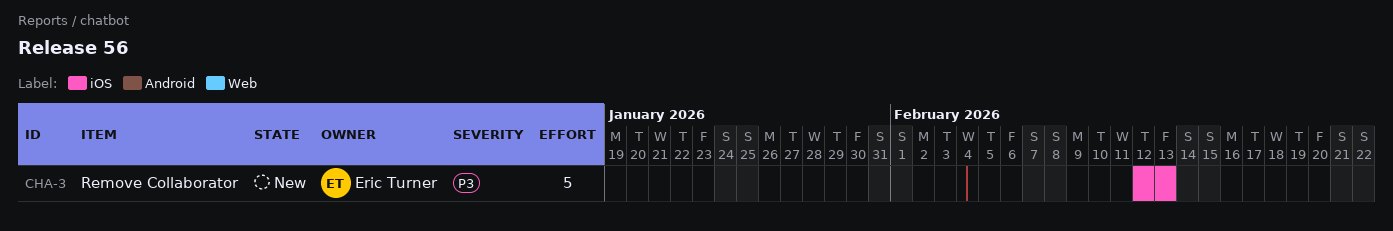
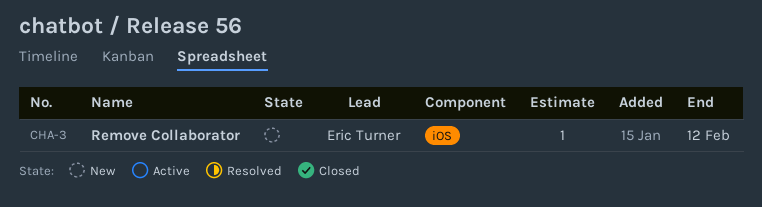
CHA-3, estimate: 5 -> 1
CHA-3, due: Feb 13 -> Feb 12

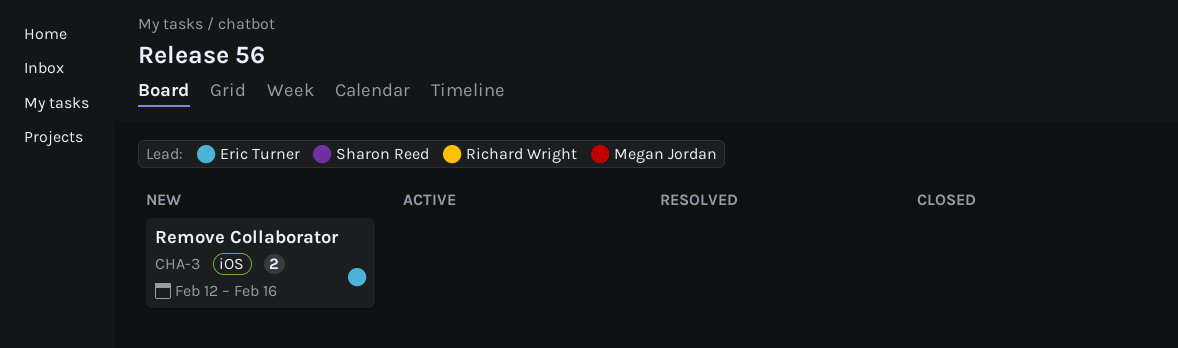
CHA-3, estimate: 1 -> 2
CHA-3, due: Feb 12 -> Feb 16

